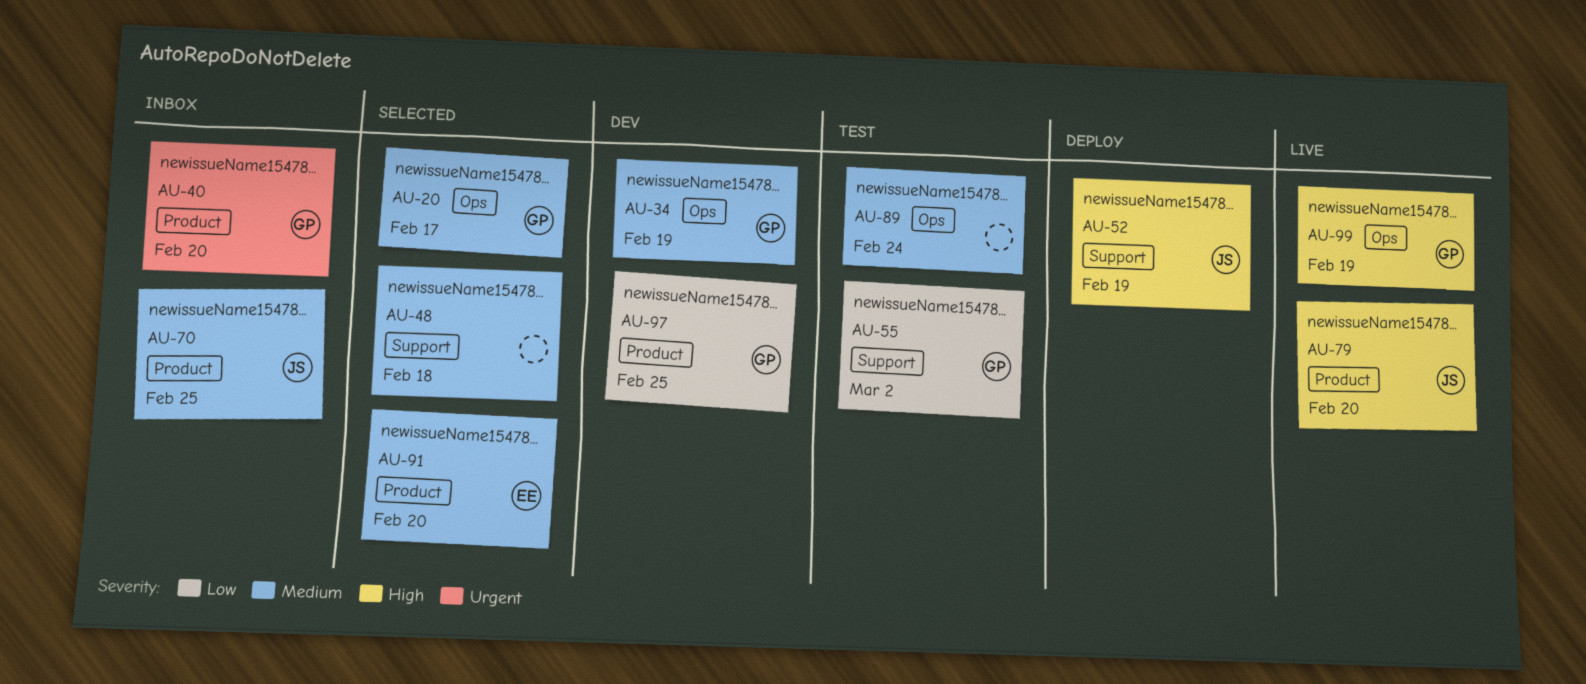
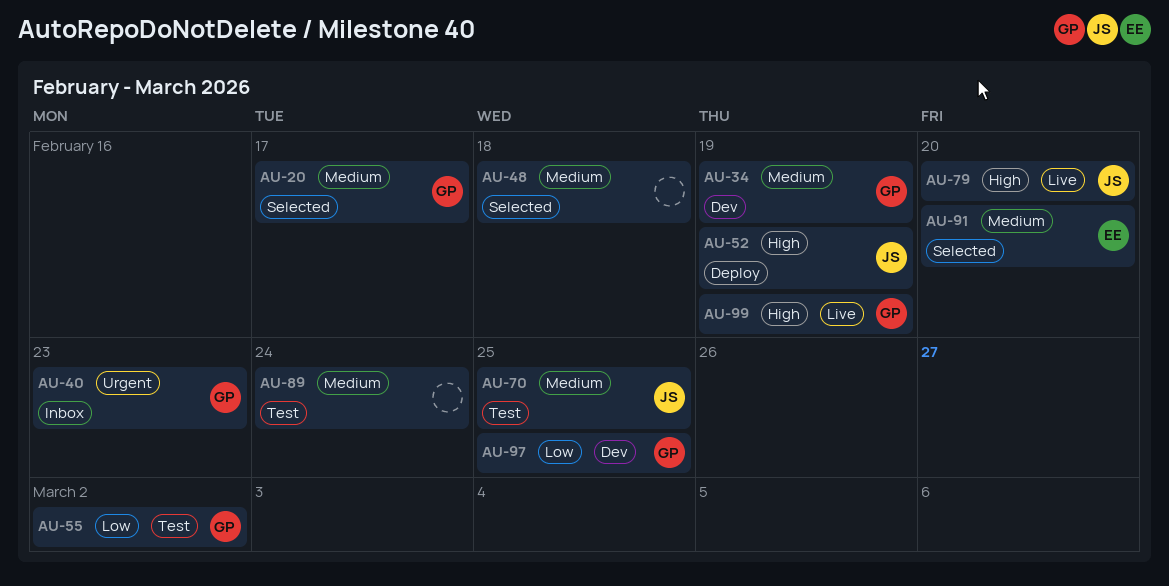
AU-40, due: Feb 20 -> Feb 23
AU-70, status: Inbox -> Test

